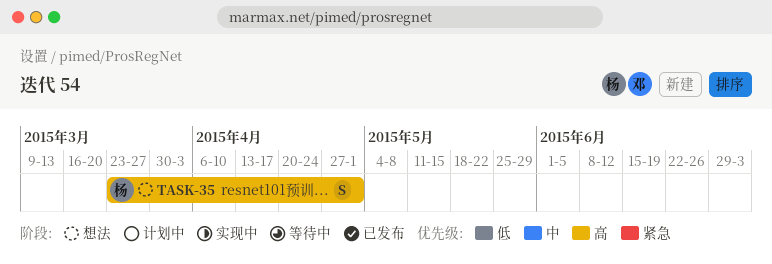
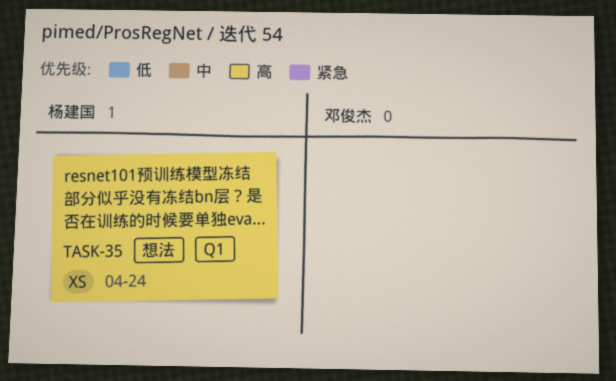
TASK-35, estimate: S -> XS
TASK-35, due: May 1 -> Apr 24

